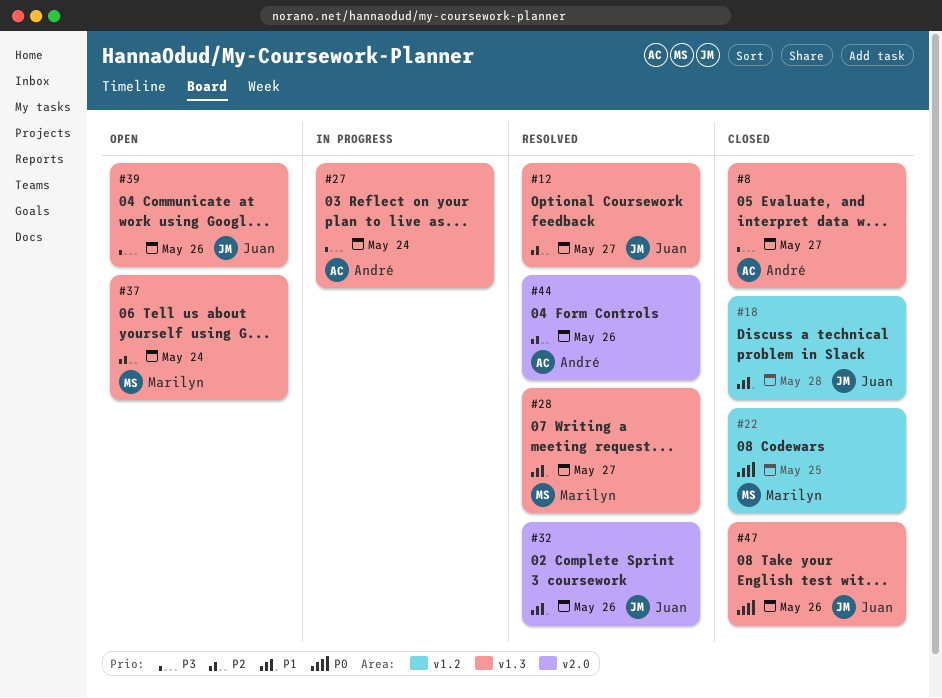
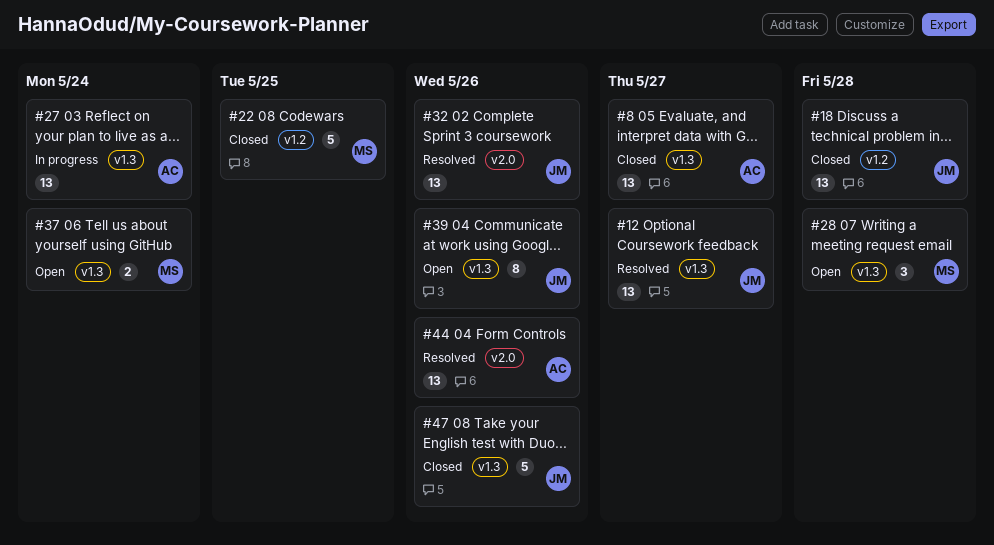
#28, status: Resolved -> Open
#28, due: May 27 -> May 28

